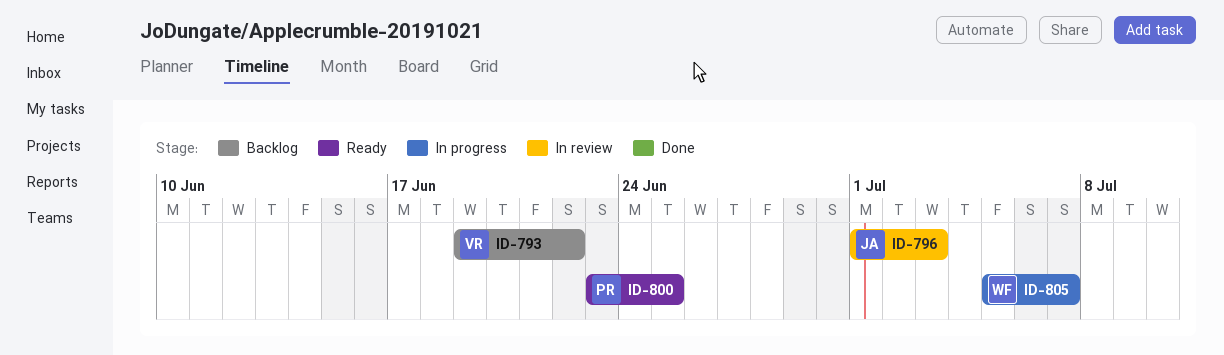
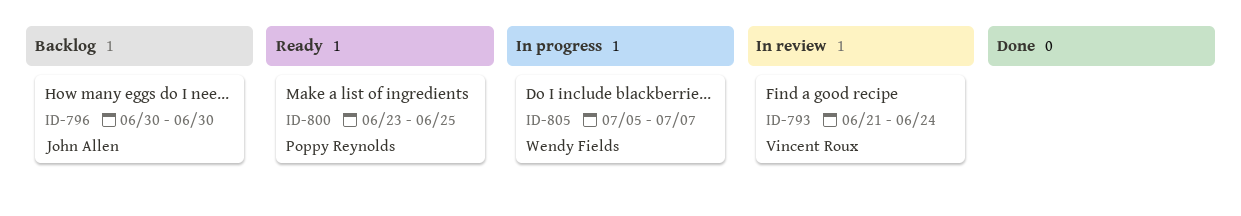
ID-793, status: Backlog -> In review
ID-793, start: Jun 19 -> Jun 21
ID-793, due: Jun 22 -> Jun 24
ID-796, status: In review -> Backlog
ID-796, start: Jul 1 -> Jun 30
ID-796, due: Jul 3 -> Jun 30

